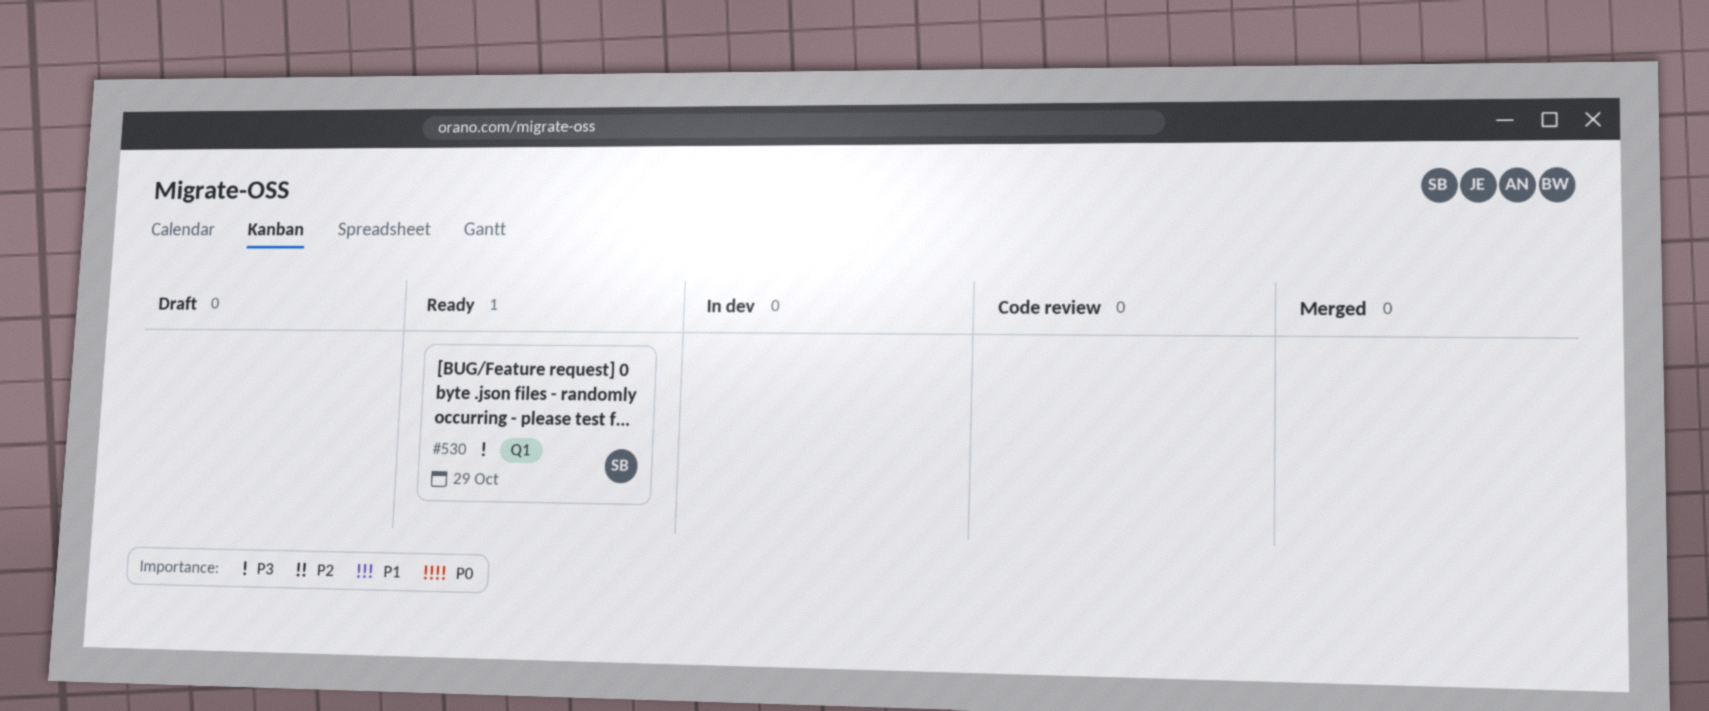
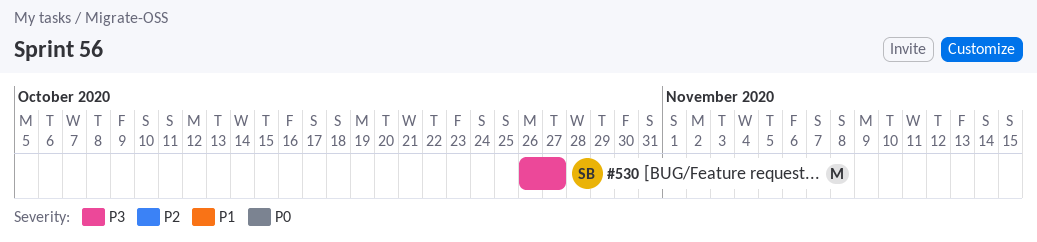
#530, due: Oct 29 -> Oct 27

